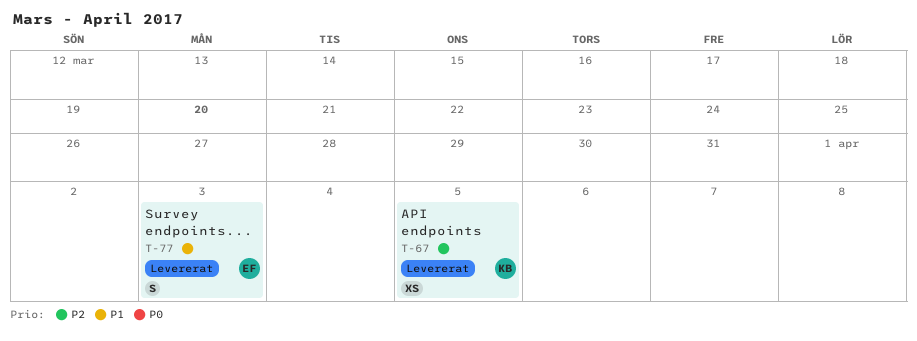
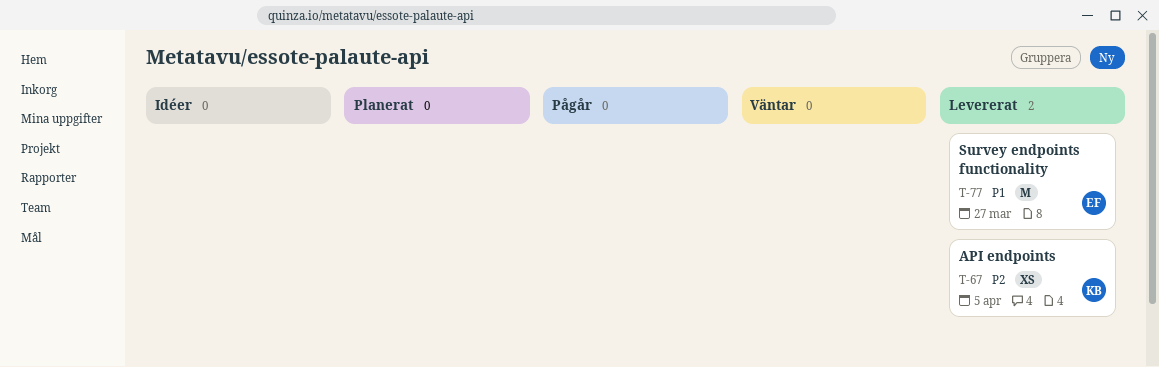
T-77, estimate: S -> M
T-77, due: Apr 3 -> Mar 27

